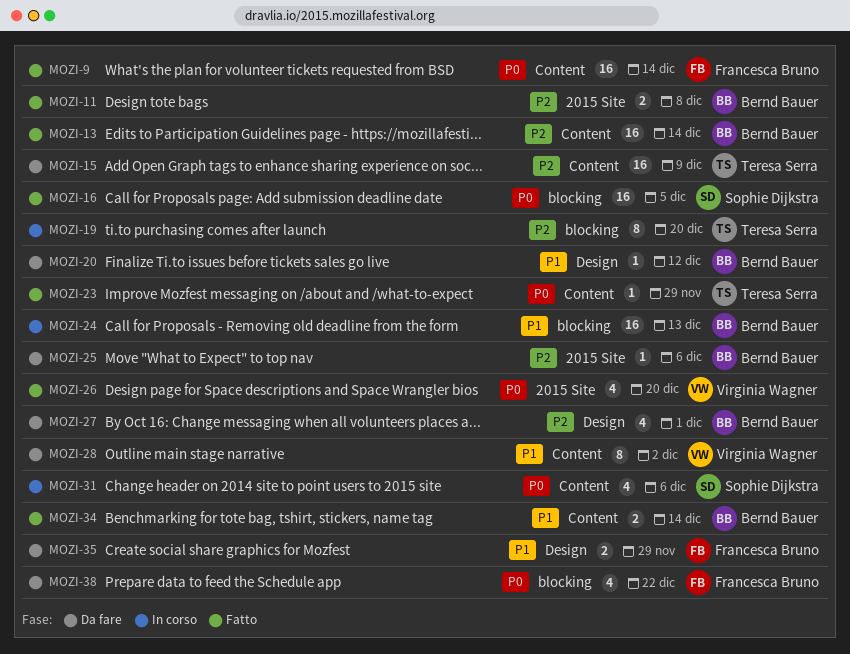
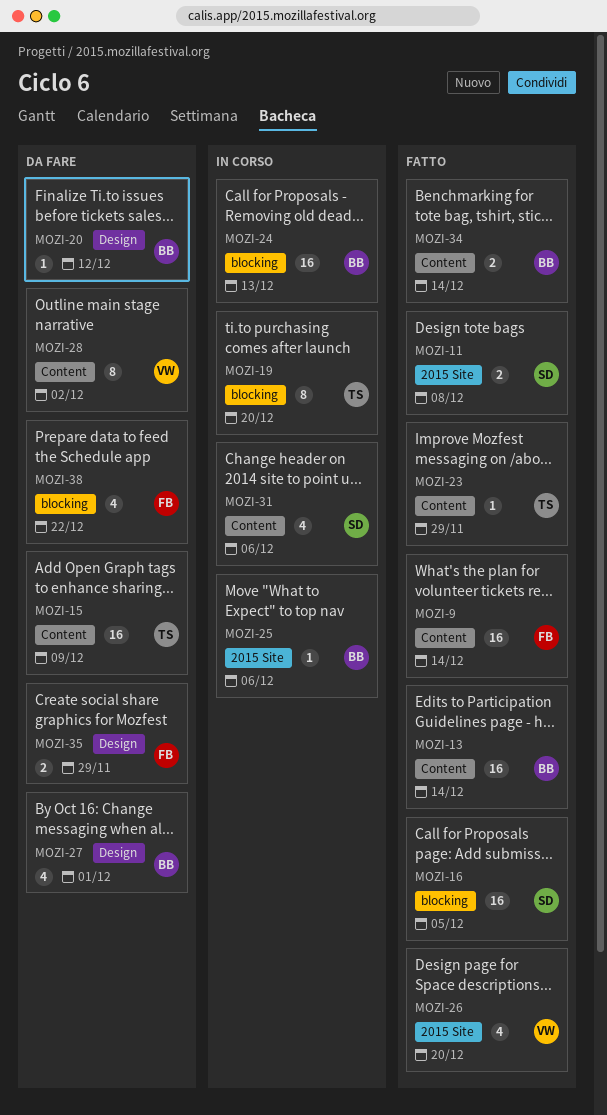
MOZI-11, owner: Bernd Bauer -> Sophie Dijkstra
MOZI-25, status: Da fare -> In corso

